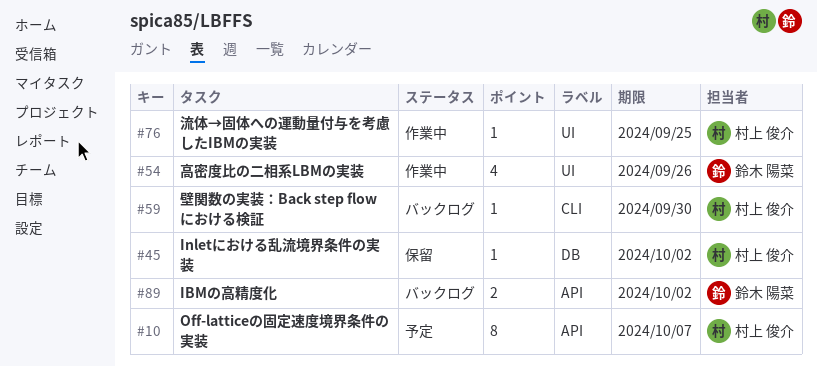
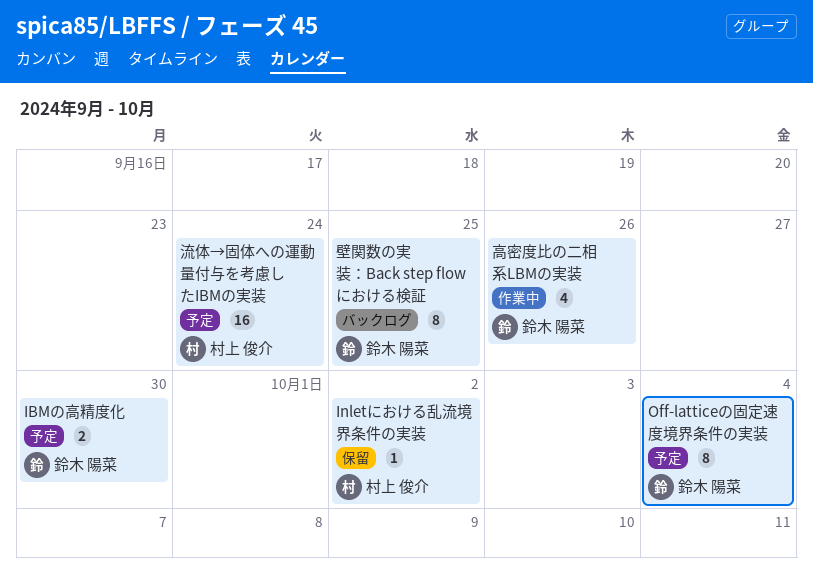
IBMの高精度化, status: バックログ -> 予定
IBMの高精度化, due: Oct 2 -> Sep 30
Off-latticeの固定速度境界条件の実装, owner: 村上 俊介 -> 鈴木 陽菜
Off-latticeの固定速度境界条件の実装, due: Oct 7 -> Oct 4
壁関数の実装：Back step flowにおける検証, owner: 村上 俊介 -> 鈴木 陽菜
壁関数の実装：Back step flowにおける検証, estimate: 1 -> 8
壁関数の実装：Back step flowにおける検証, due: Sep 30 -> Sep 25
流体→固体への運動量付与を考慮したIBMの実装, status: 作業中 -> 予定
流体→固体への運動量付与を考慮したIBMの実装, estimate: 1 -> 16
流体→固体への運動量付与を考慮したIBMの実装, due: Sep 25 -> Sep 24

